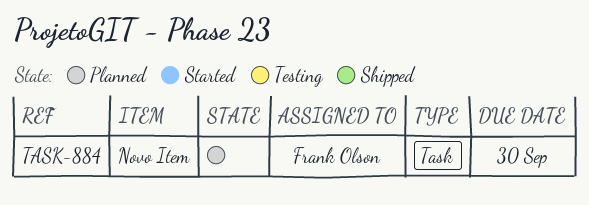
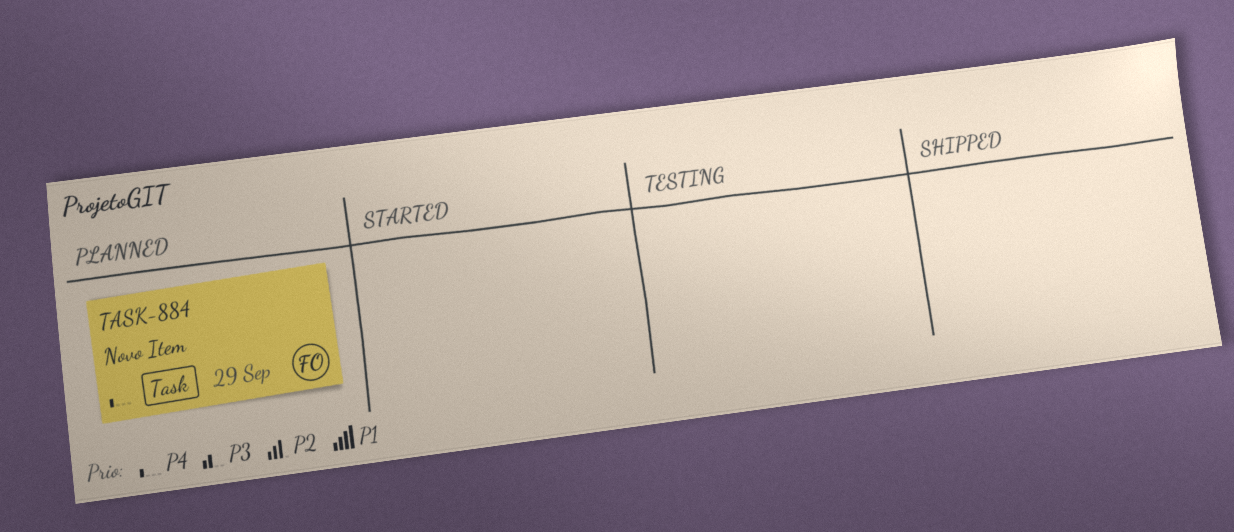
TASK-884, due: Sep 30 -> Sep 29

